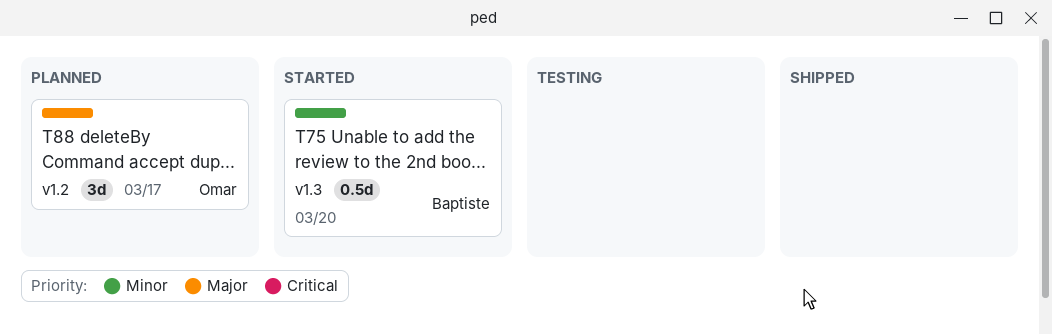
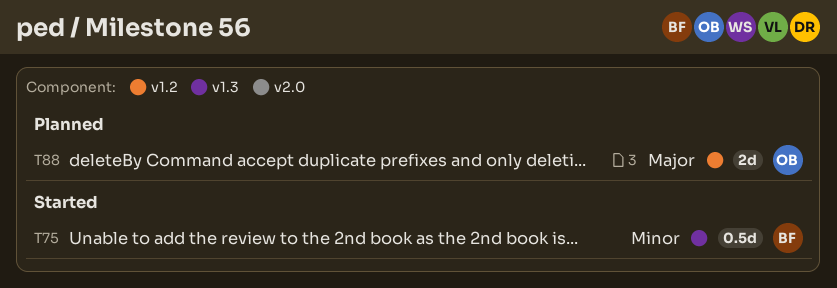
T88, estimate: 3d -> 2d

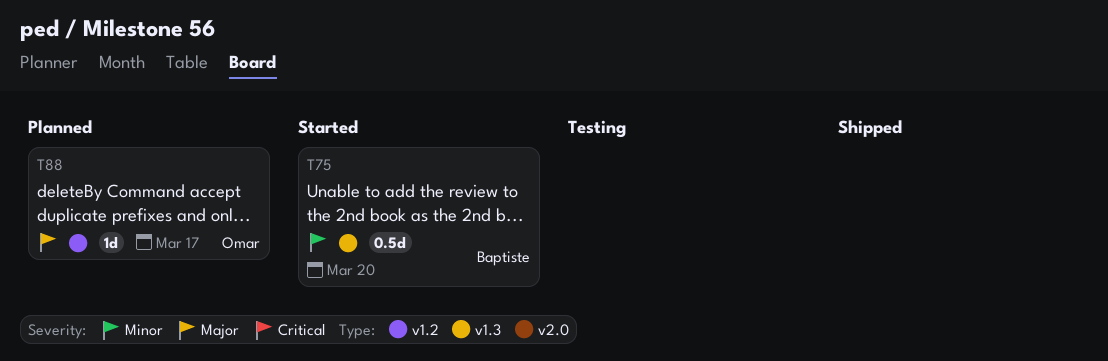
T88, estimate: 2d -> 1d

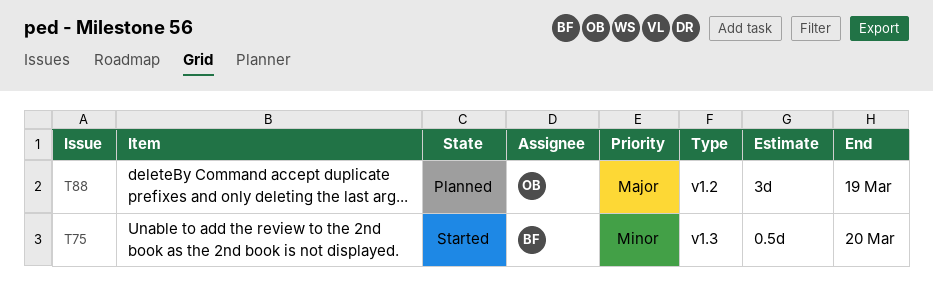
T88, estimate: 1d -> 3d
T88, due: Mar 17 -> Mar 19

